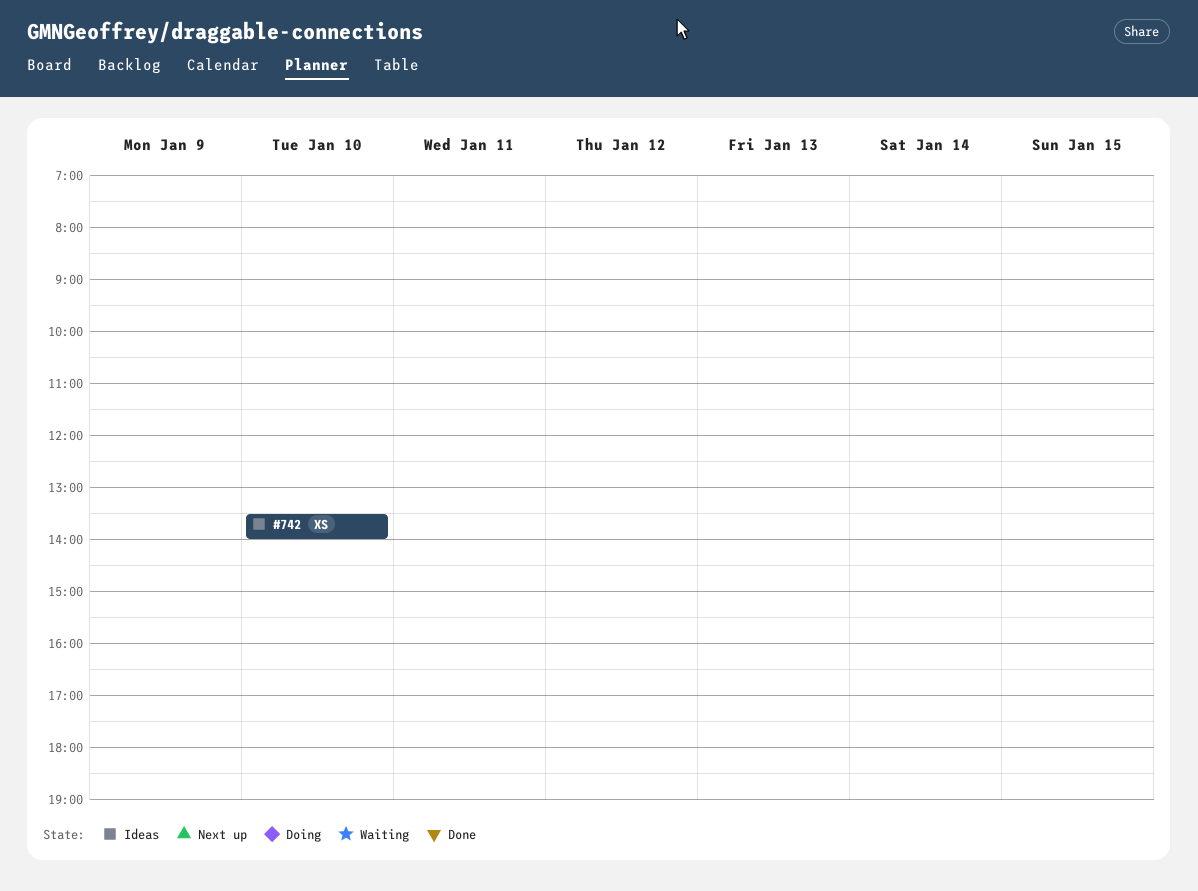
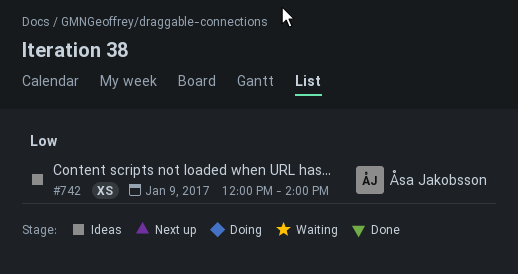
#742, day: Jan 10 -> Jan 9
#742, begins: 13:30 -> 12:00

